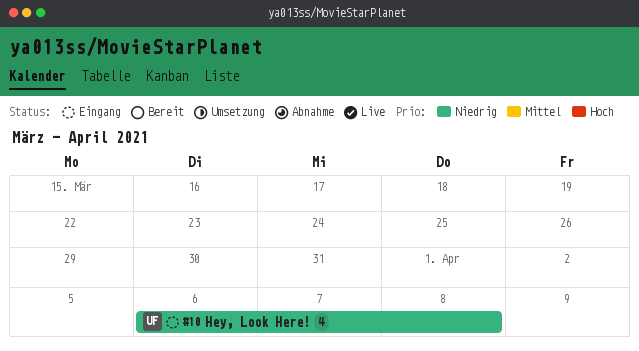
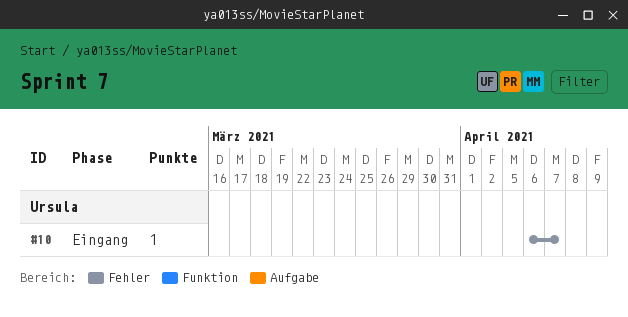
#10, estimate: 4 -> 1
#10, due: Apr 8 -> Apr 7

